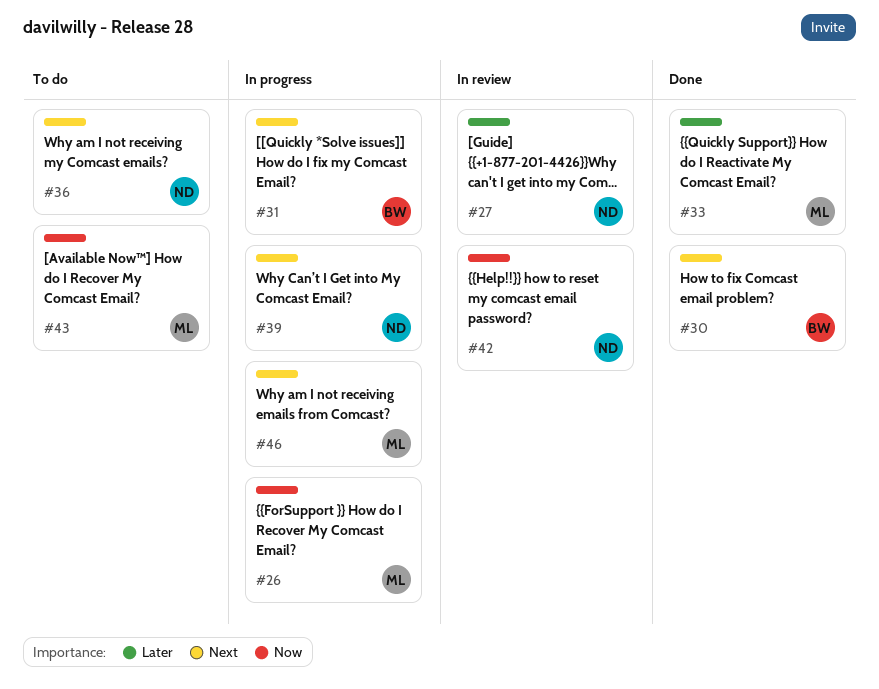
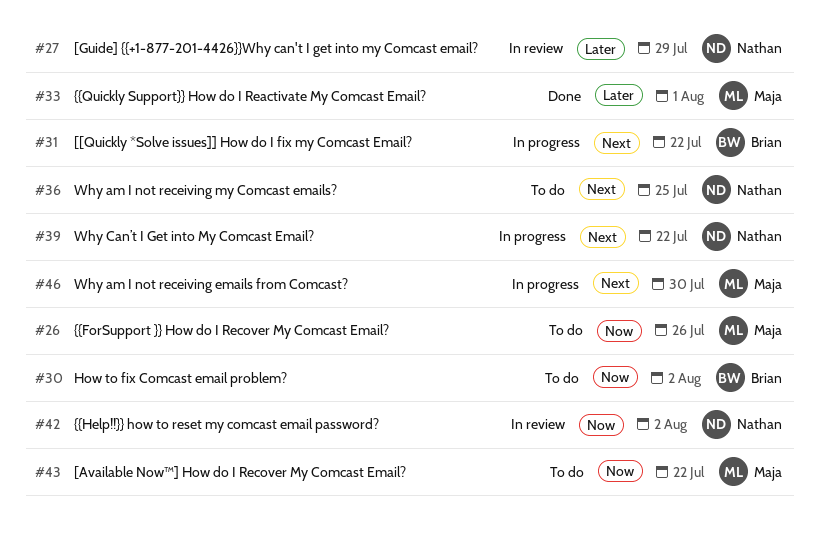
#26, status: In progress -> To do
#30, status: Done -> To do
#30, priority: Next -> Now

